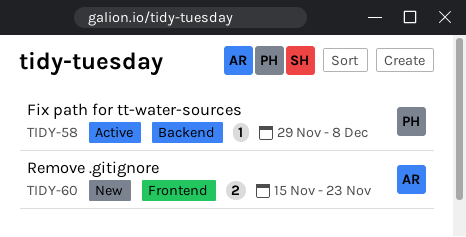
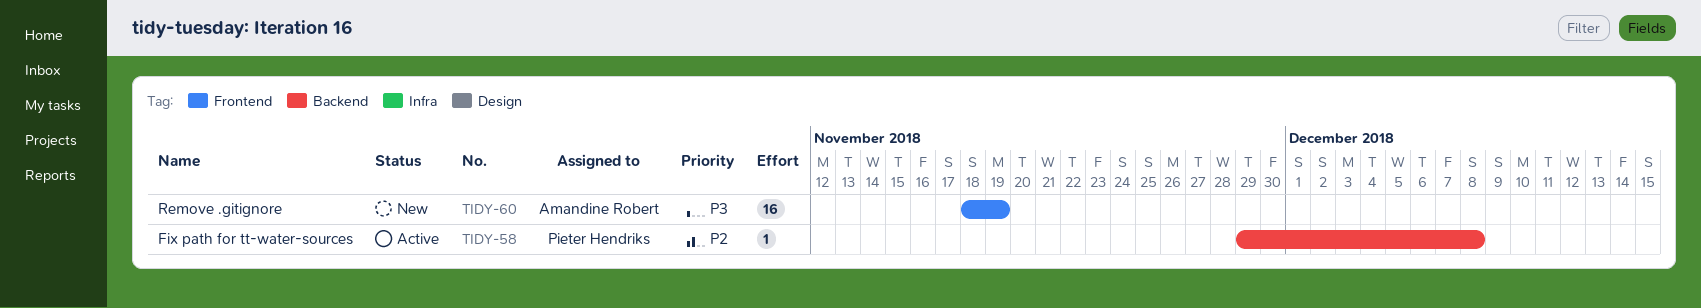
TIDY-60, estimate: 2 -> 16
TIDY-60, start: Nov 15 -> Nov 18
TIDY-60, due: Nov 23 -> Nov 19

